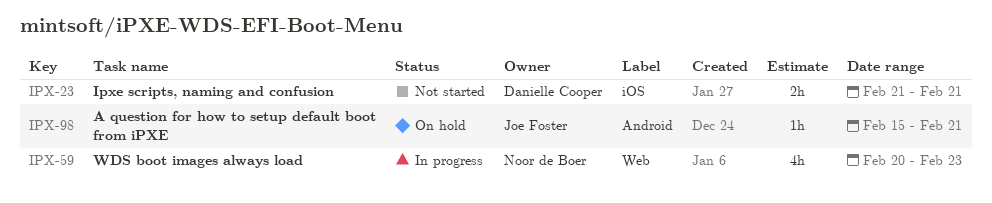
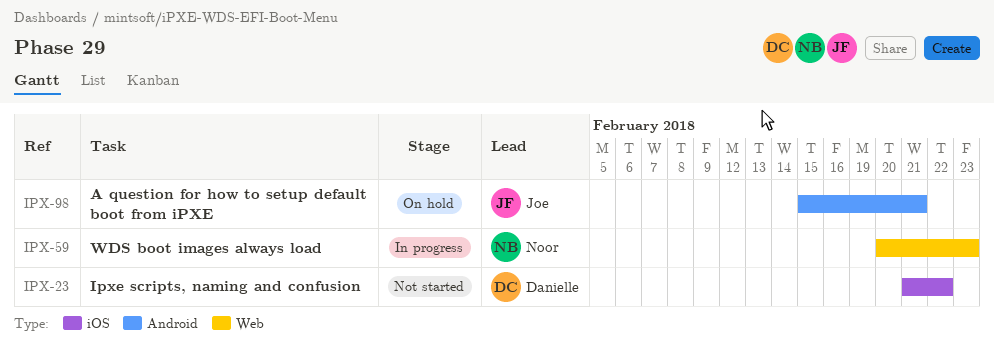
IPX-23, due: Feb 21 -> Feb 22

